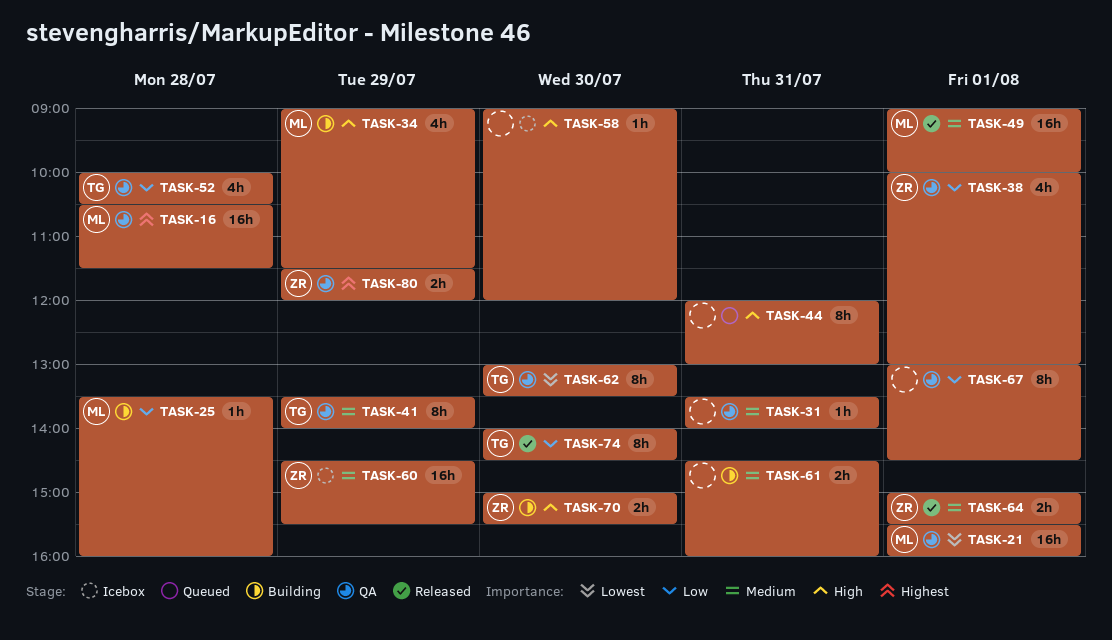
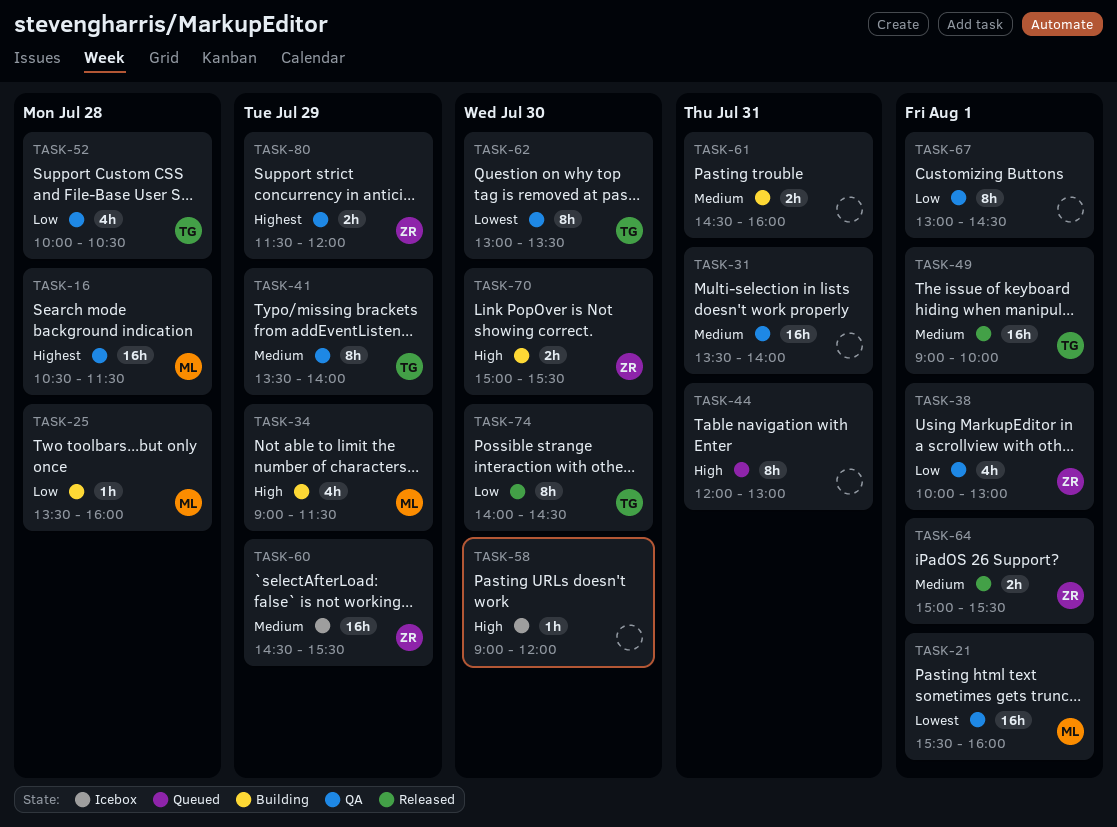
TASK-31, estimate: 1h -> 16h
TASK-49, owner: ML -> TG

